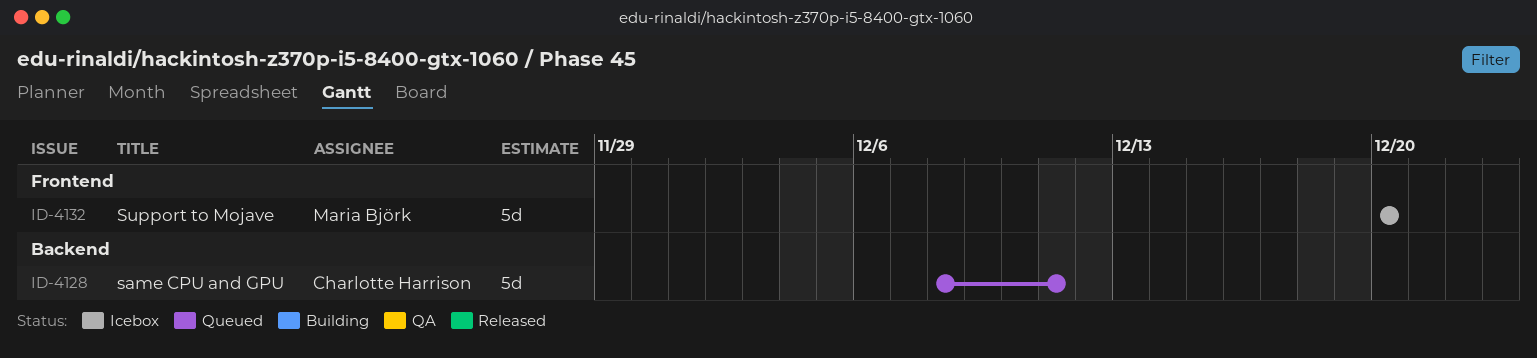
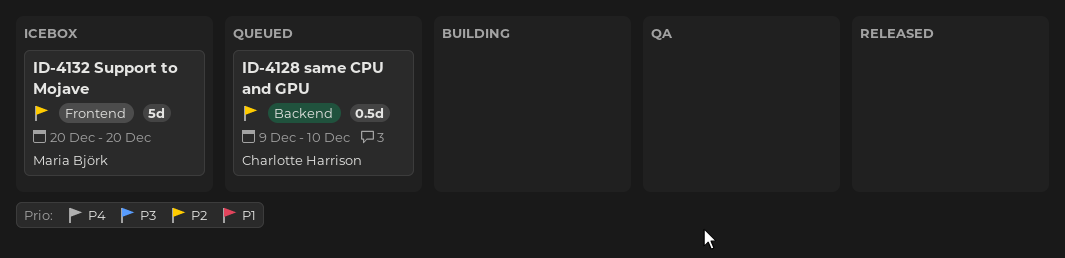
ID-4128, estimate: 5d -> 0.5d
ID-4128, start: Dec 8 -> Dec 9
ID-4128, due: Dec 11 -> Dec 10

